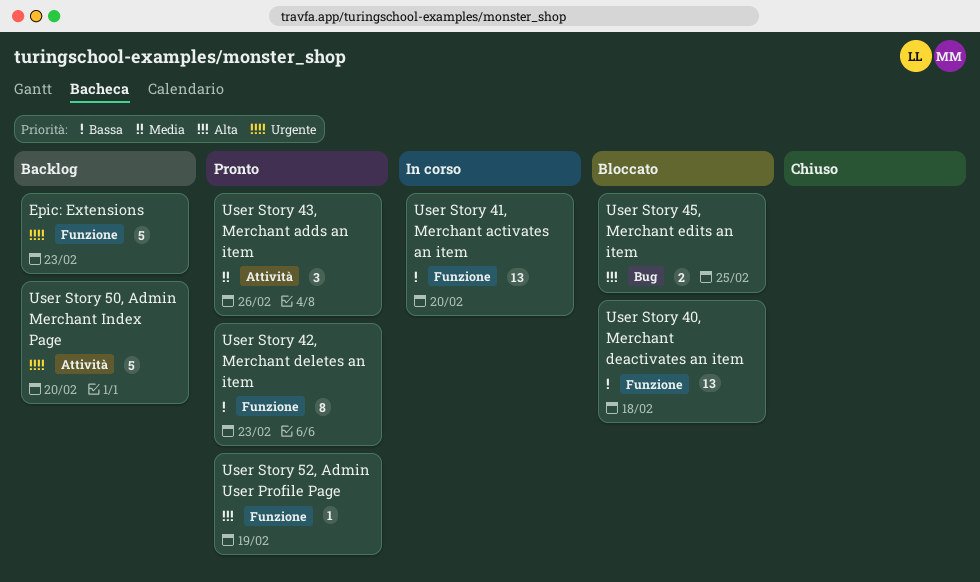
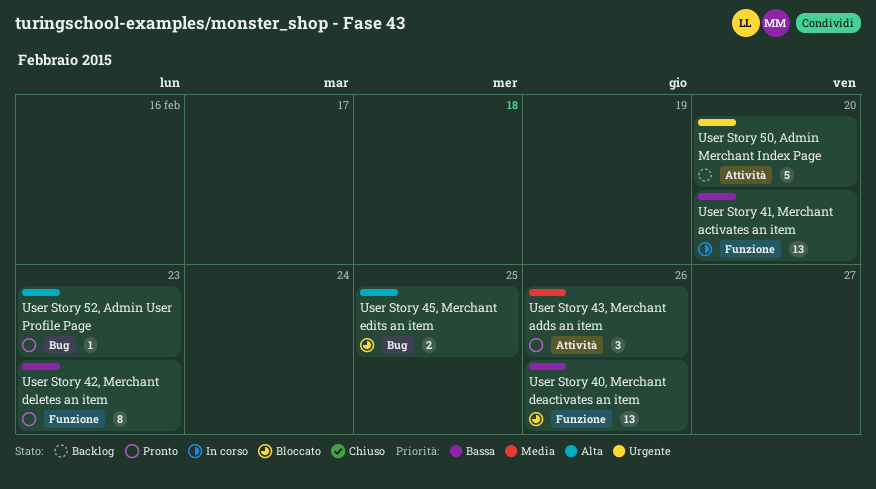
Epic: Extensions: present -> none
User Story 40, Merchant deactivates an item, due: Feb 18 -> Feb 26
User Story 52, Admin User Profile Page, label: Funzione -> Bug
User Story 52, Admin User Profile Page, due: Feb 19 -> Feb 23

